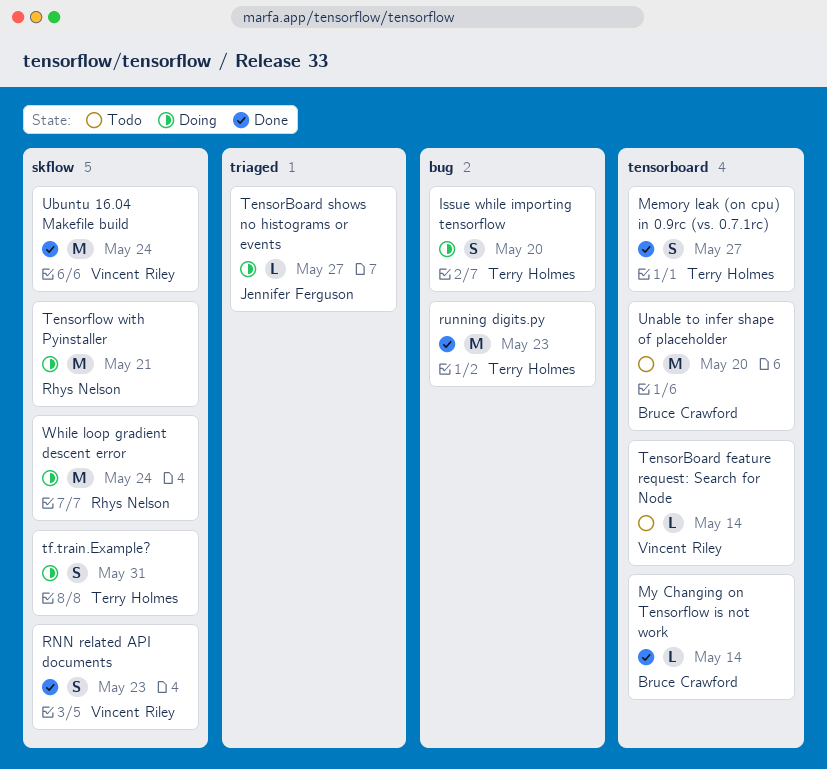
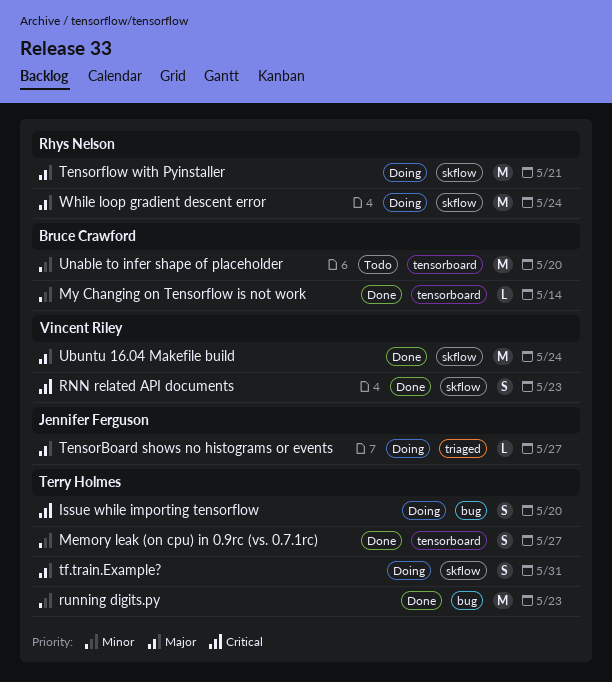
TensorBoard feature request: Search for Node: present -> none

